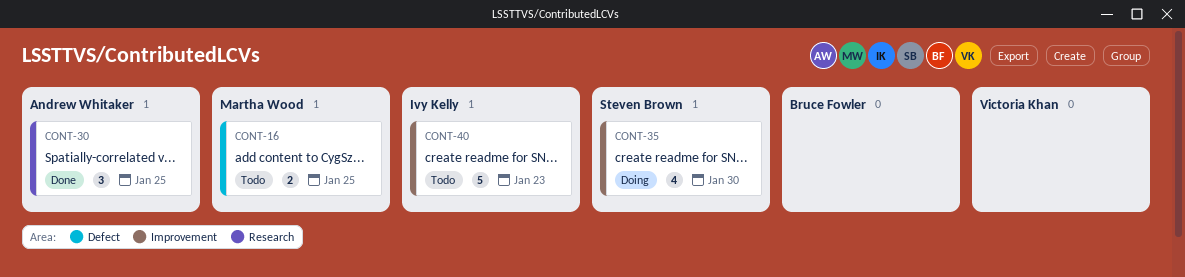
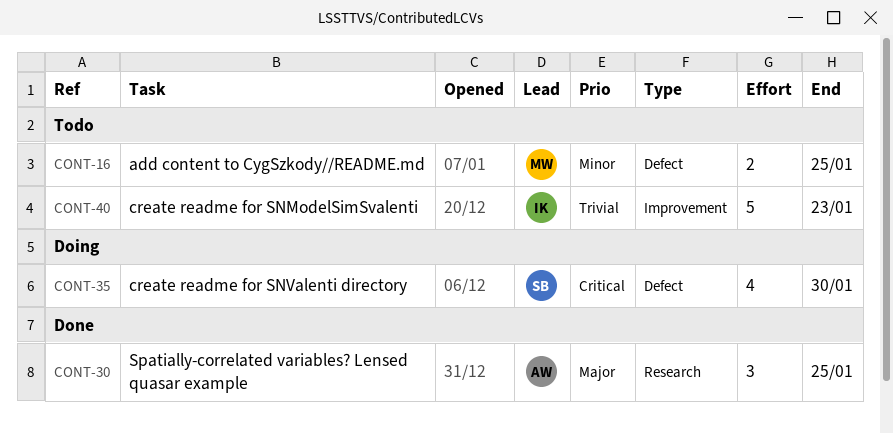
CONT-35, label: Improvement -> Defect

